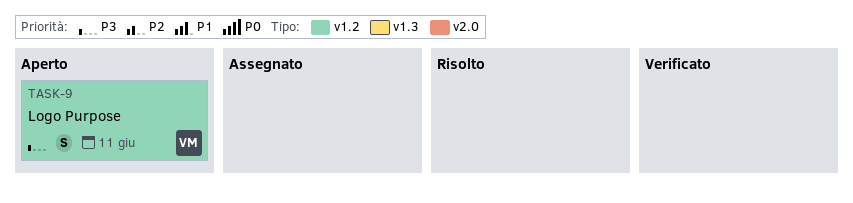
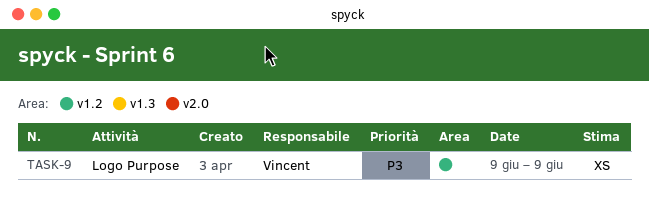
TASK-9, estimate: S -> XS
TASK-9, due: Jun 11 -> Jun 9

